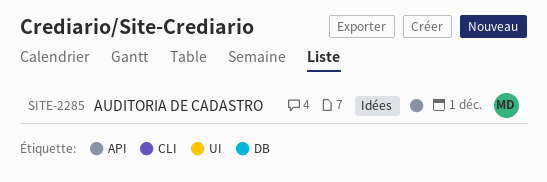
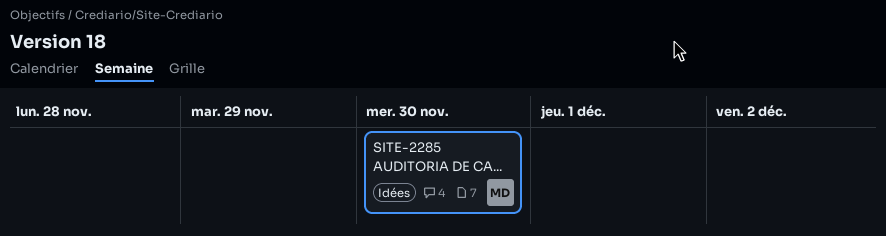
SITE-2285, due: Dec 1 -> Nov 30

